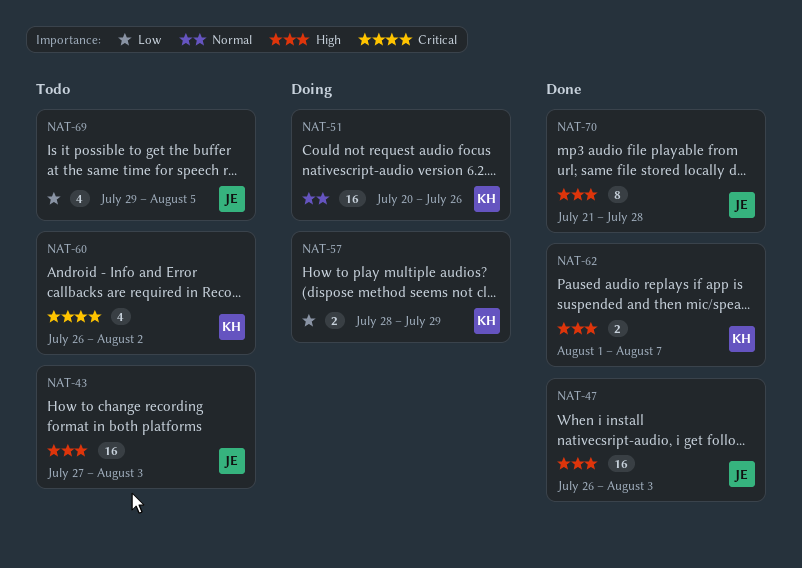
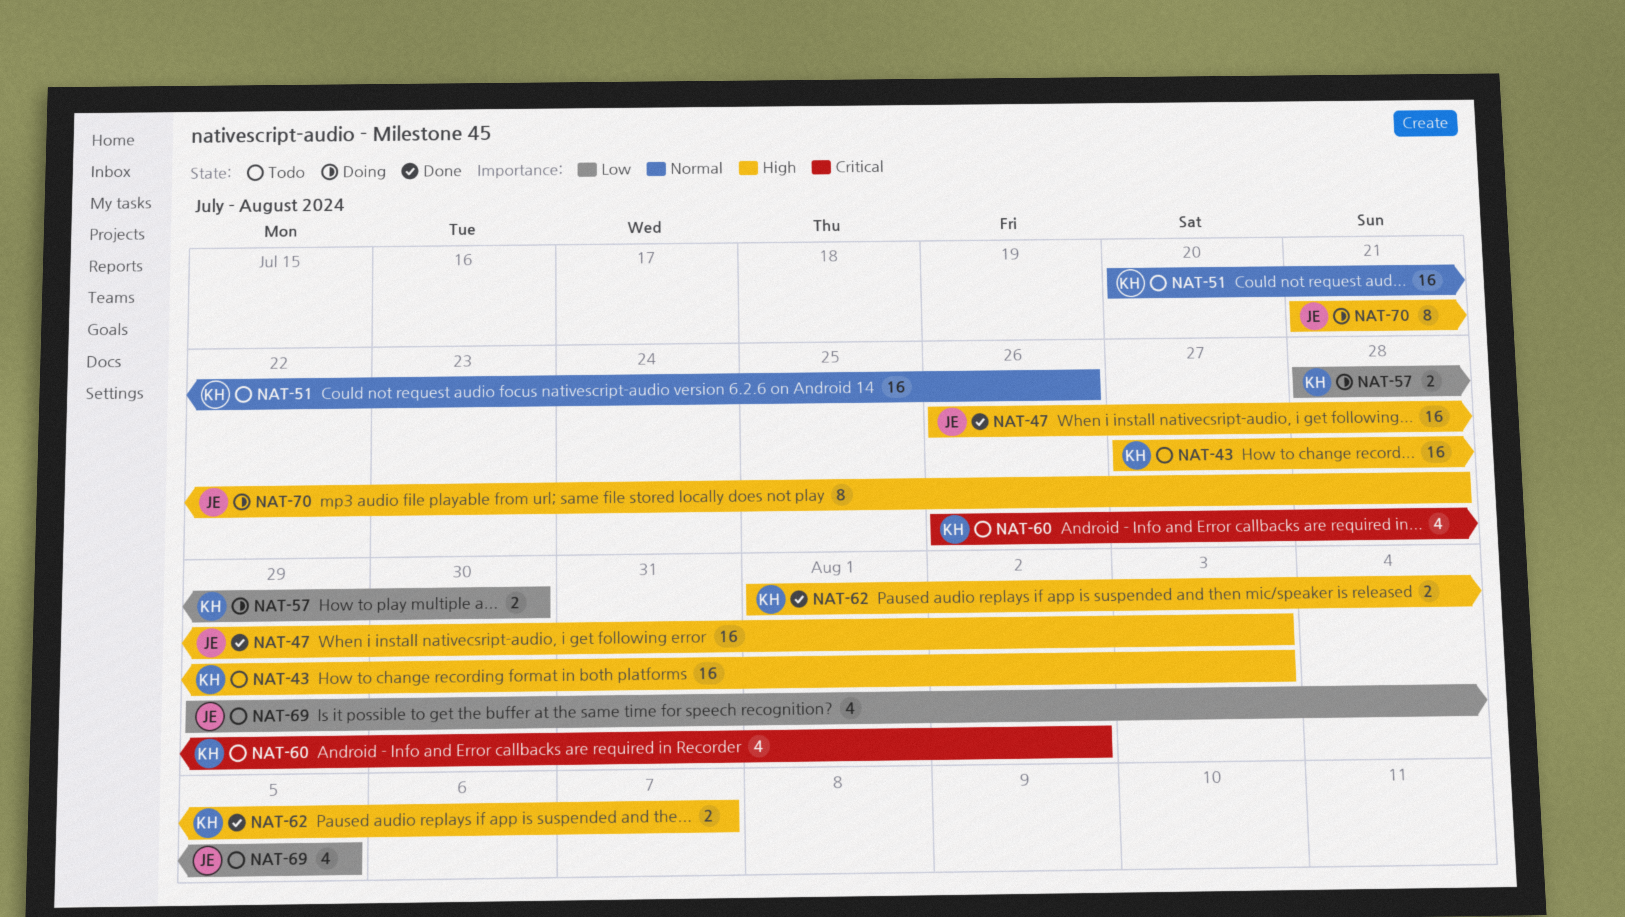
NAT-43, owner: JE -> KH
NAT-51, status: Doing -> Todo
NAT-57, due: Jul 29 -> Jul 30
NAT-70, status: Done -> Doing

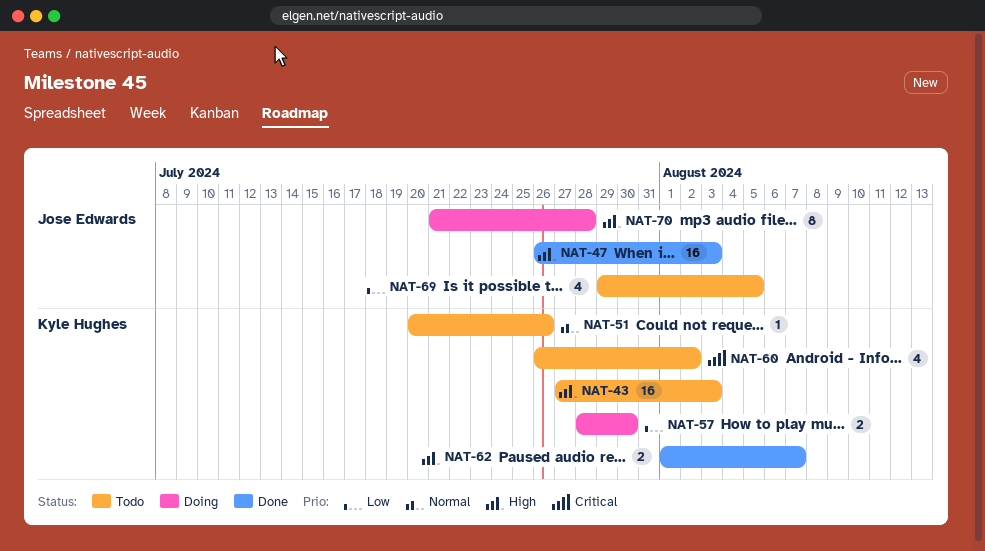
NAT-51, estimate: 16 -> 1

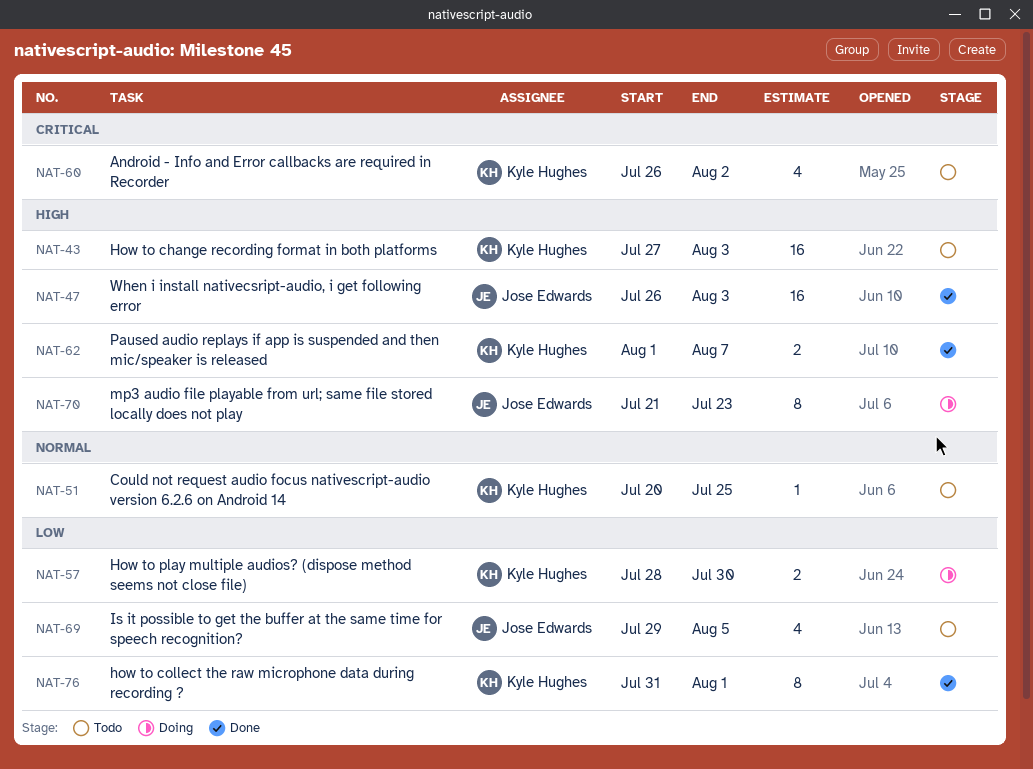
NAT-51, due: Jul 26 -> Jul 25
NAT-70, due: Jul 28 -> Jul 23
NAT-76: none -> present

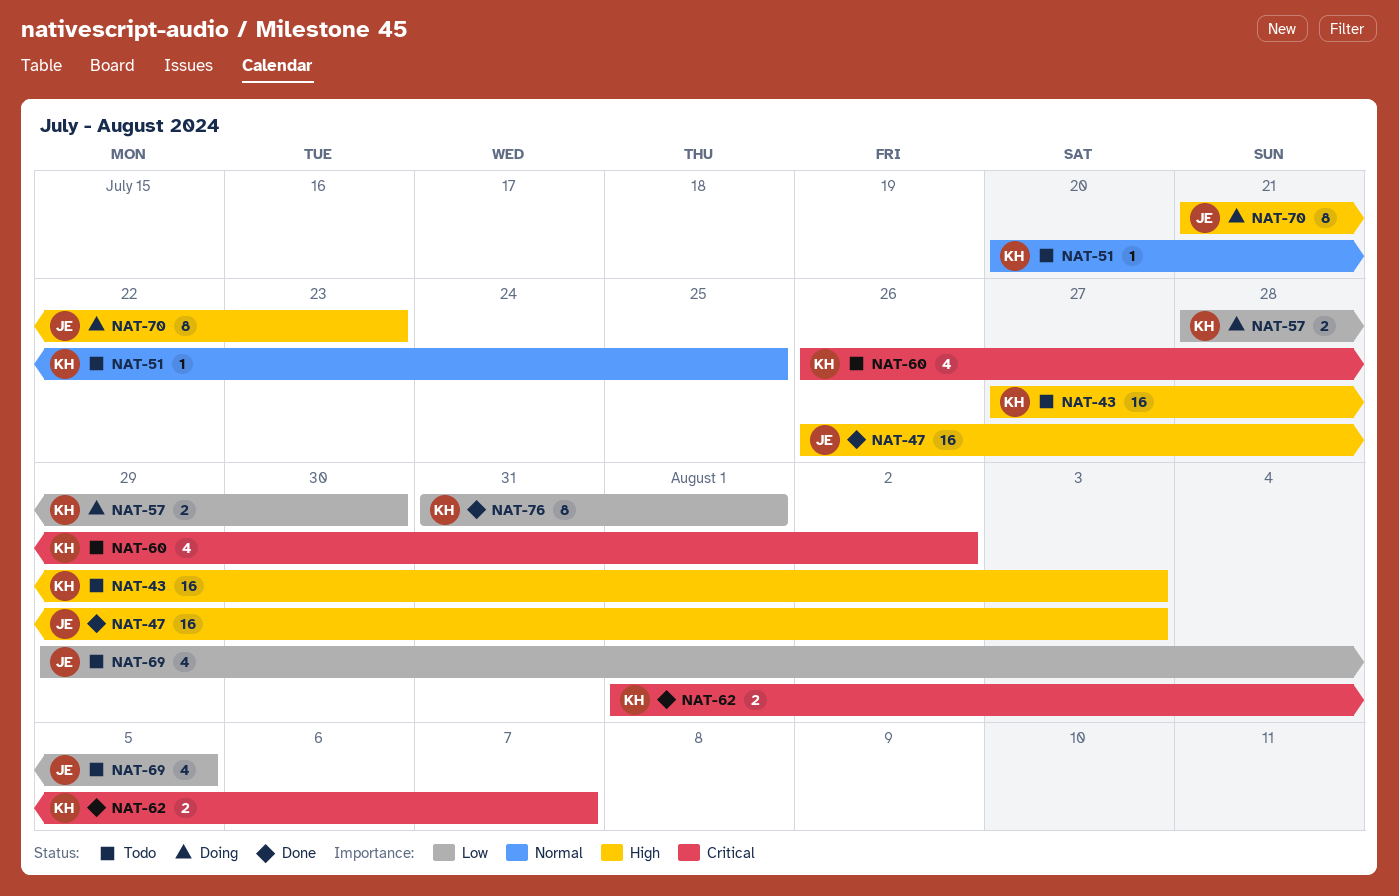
NAT-62, priority: High -> Critical

